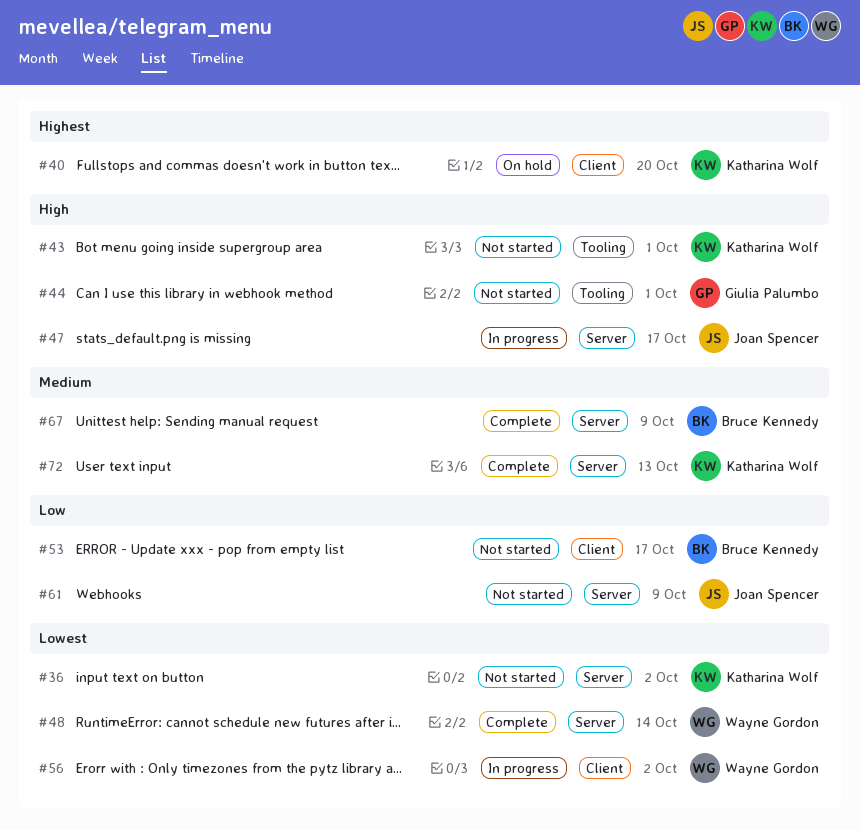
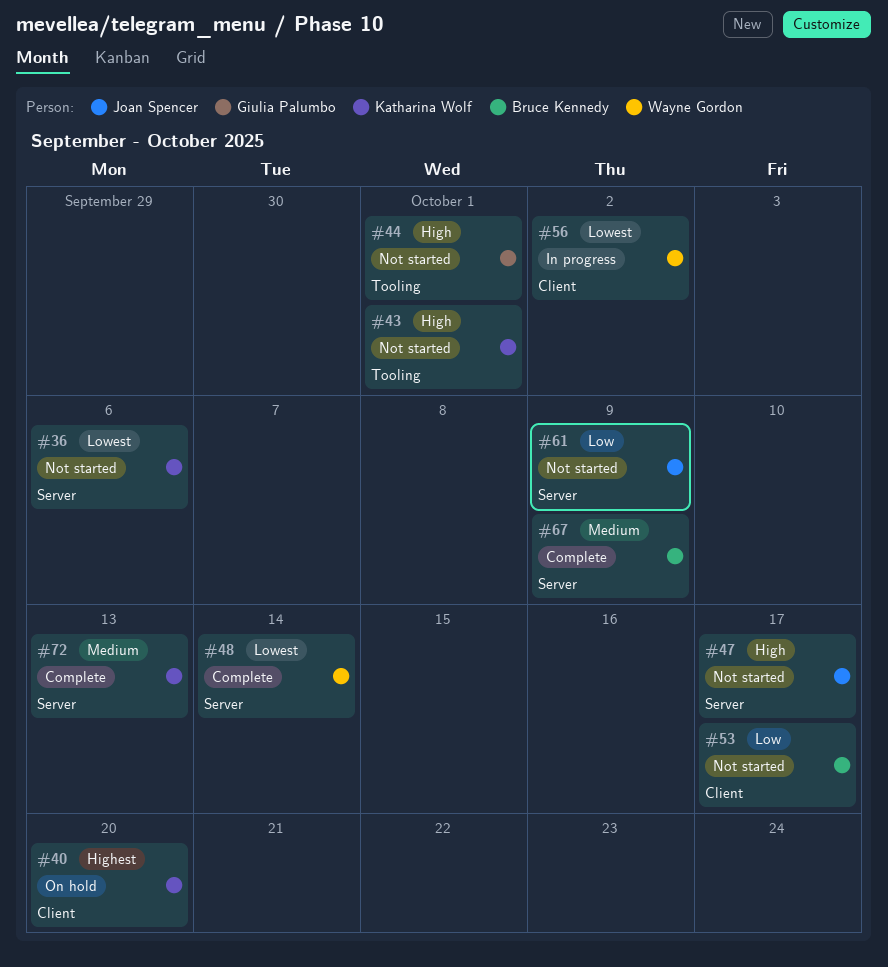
#36, due: Oct 2 -> Oct 6
#47, status: In progress -> Not started

